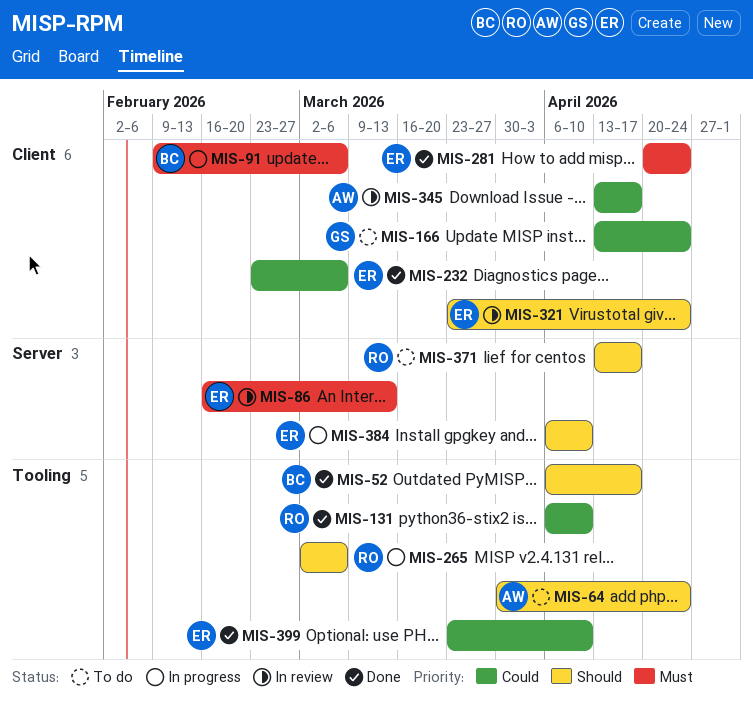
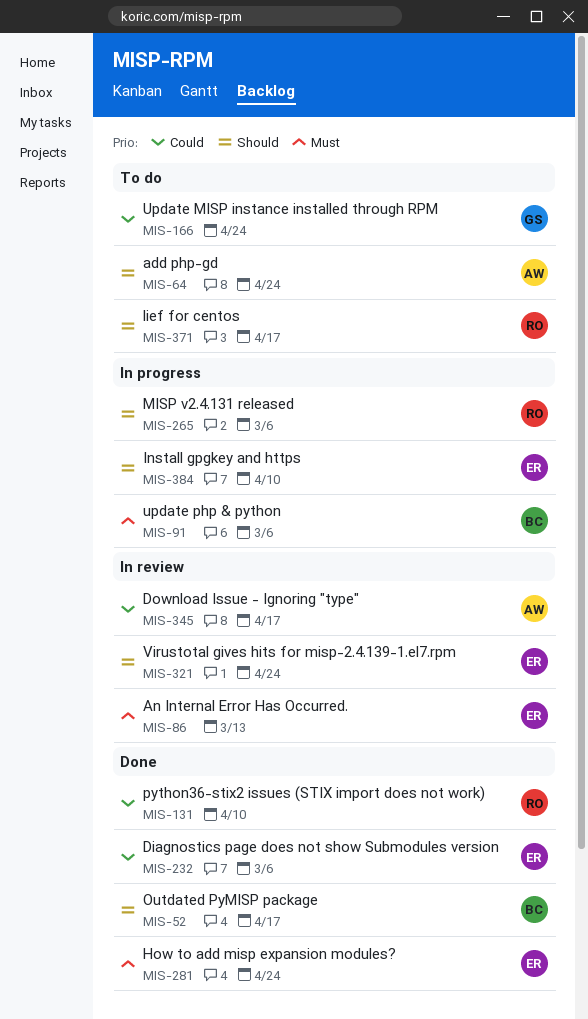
MIS-399: present -> none

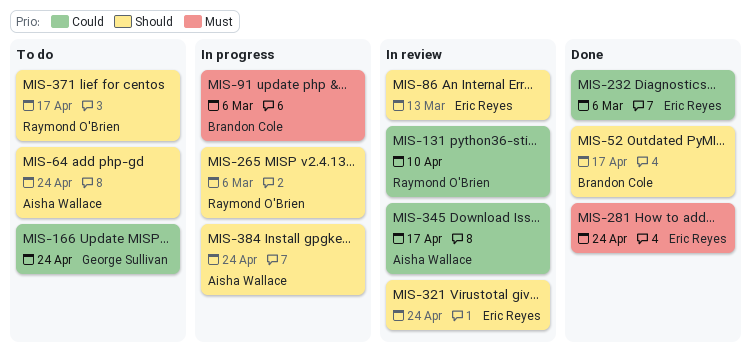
MIS-86, priority: Must -> Should
MIS-131, status: Done -> In review
MIS-384, owner: Eric Reyes -> Aisha Wallace
MIS-384, due: Apr 10 -> Apr 24

